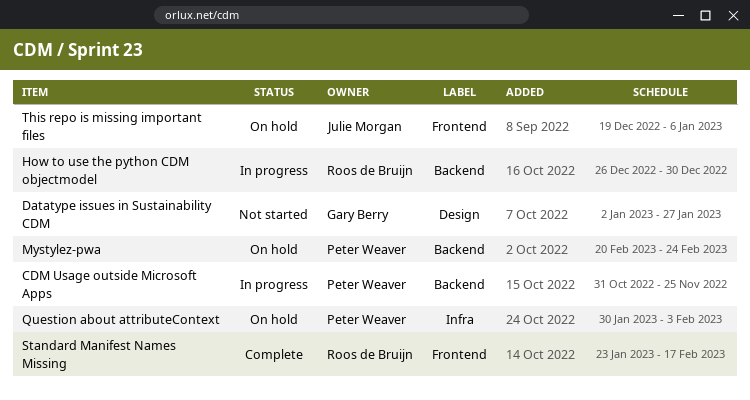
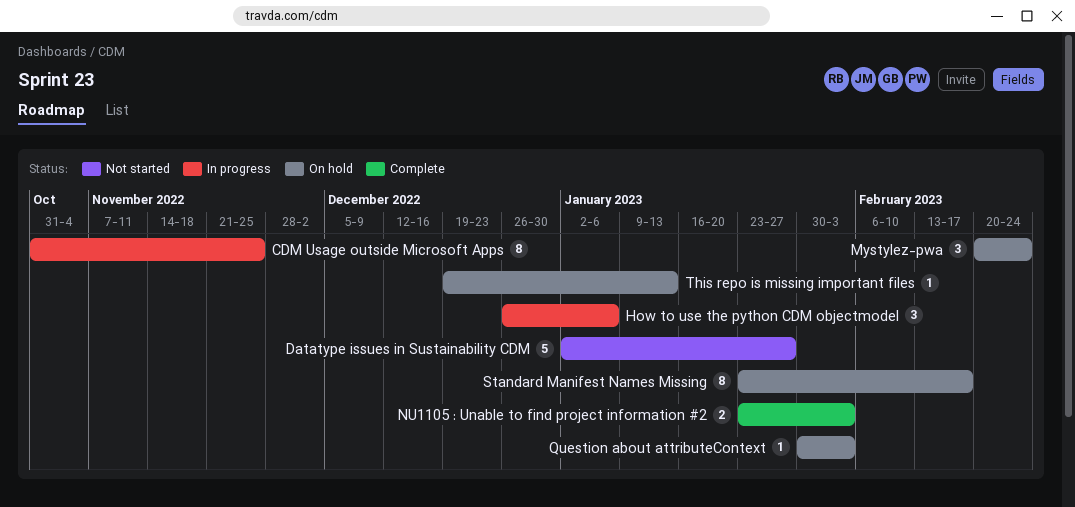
How to use the python CDM objectmodel, due: Dec 30 -> Jan 6
NU1105 : Unable to find project information #2: none -> present
Standard Manifest Names Missing, status: Complete -> On hold
This repo is missing important files, due: Jan 6 -> Jan 13

